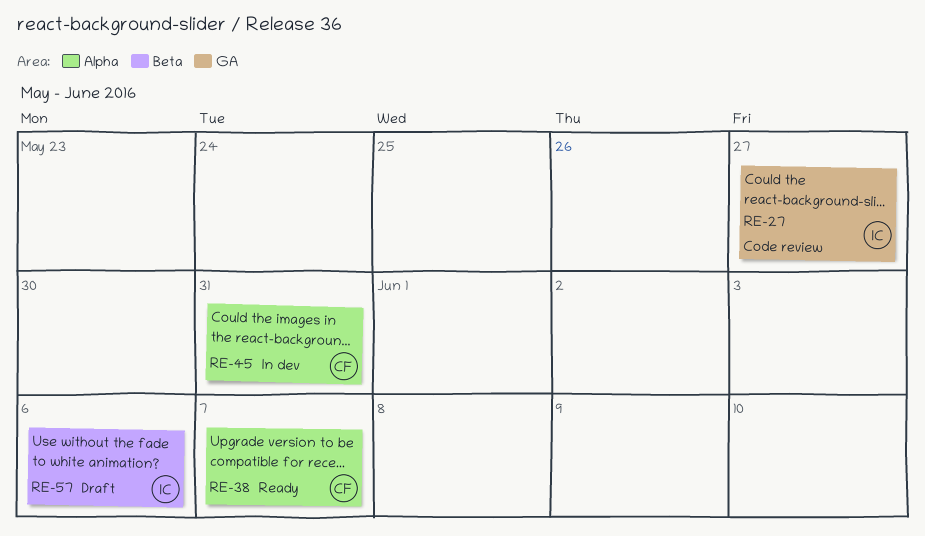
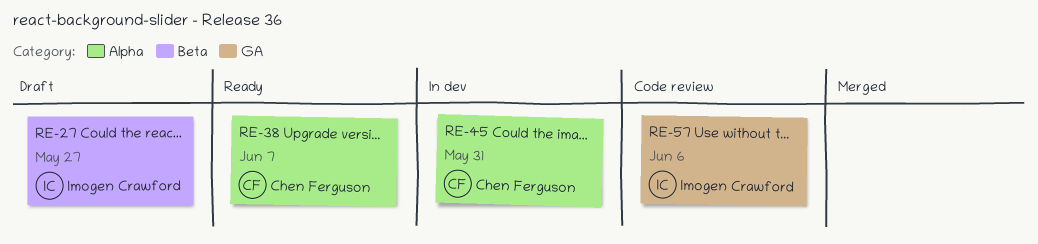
RE-27, status: Code review -> Draft
RE-27, label: GA -> Beta
RE-57, status: Draft -> Code review
RE-57, label: Beta -> GA

